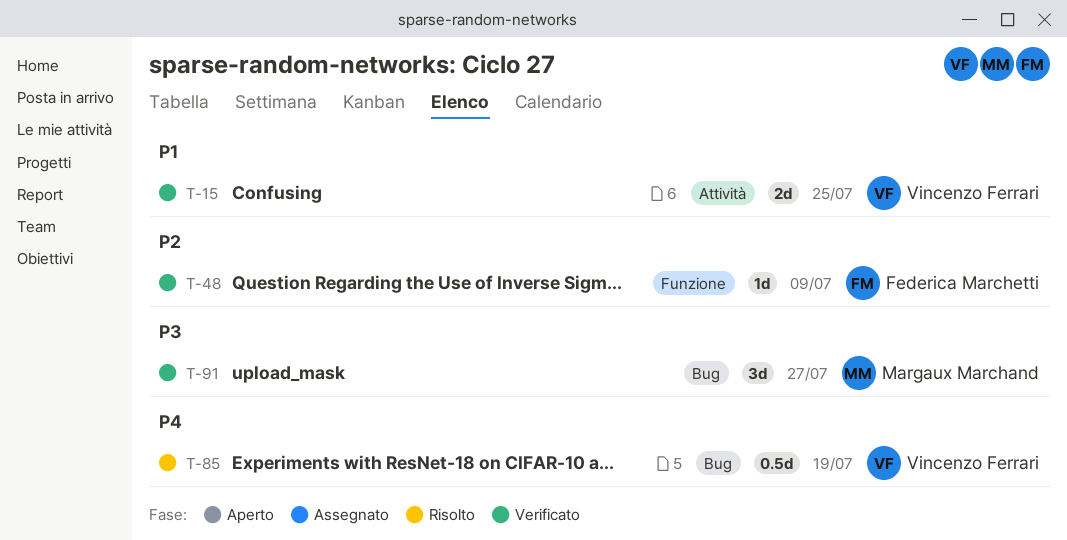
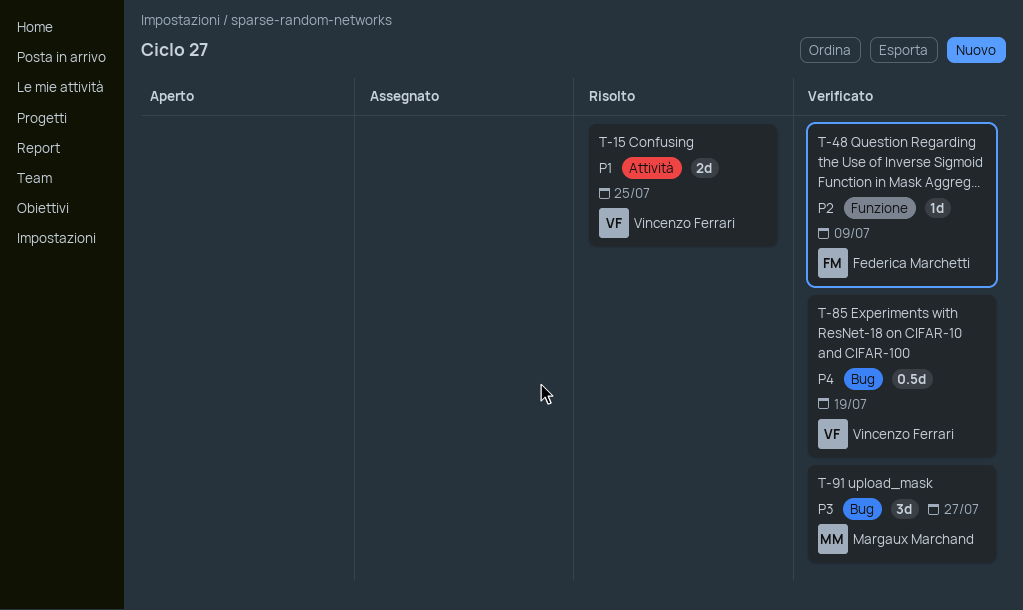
T-15, status: Verificato -> Risolto
T-85, status: Risolto -> Verificato

